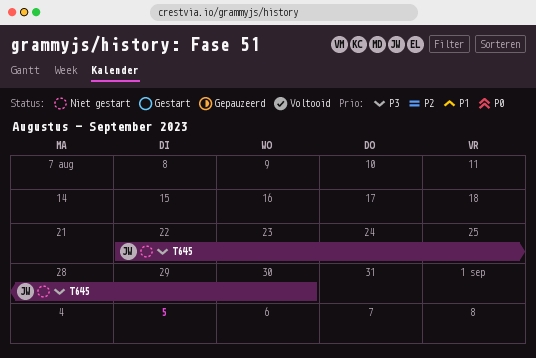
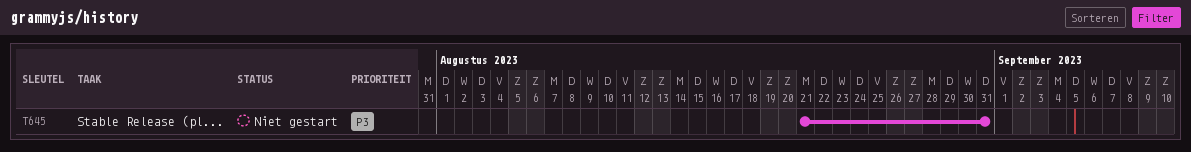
T645, start: Aug 22 -> Aug 21
T645, due: Aug 30 -> Aug 31

